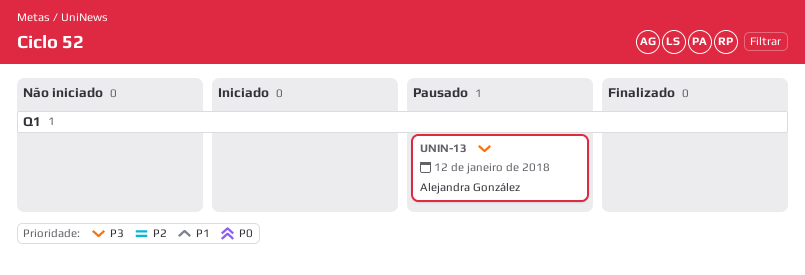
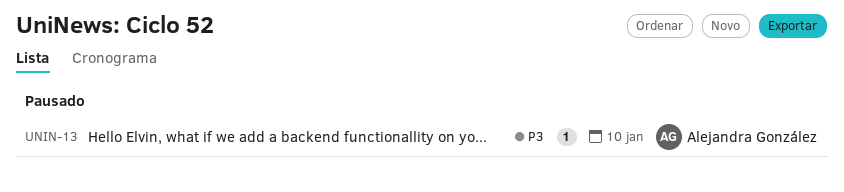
UNIN-13, due: Jan 12 -> Jan 10

